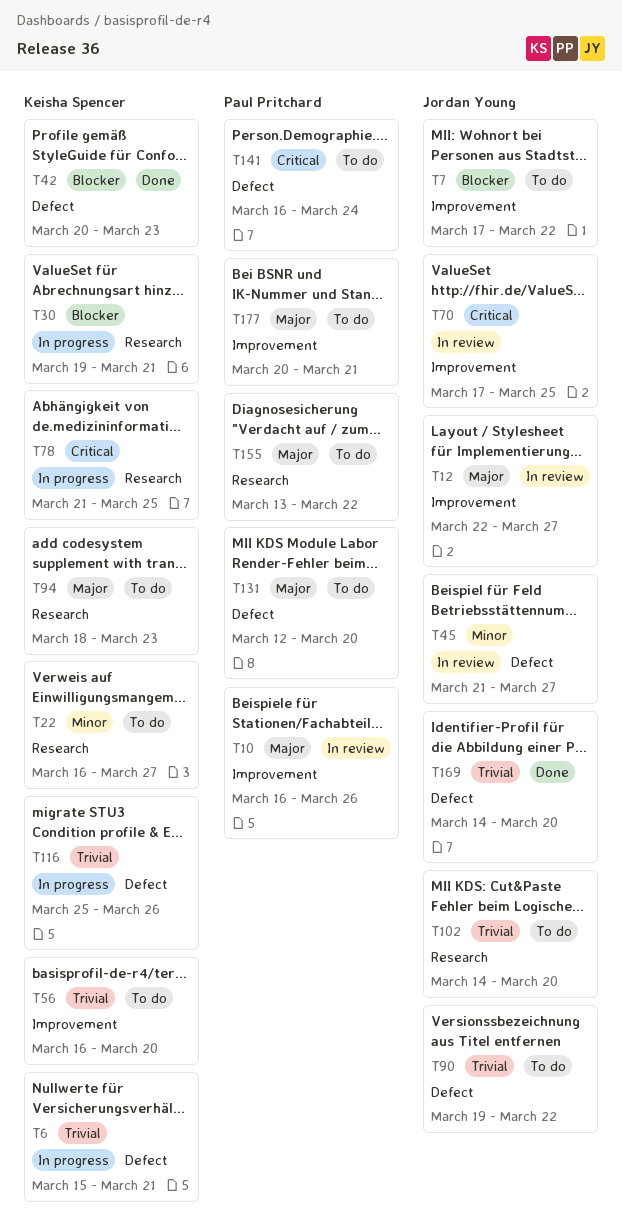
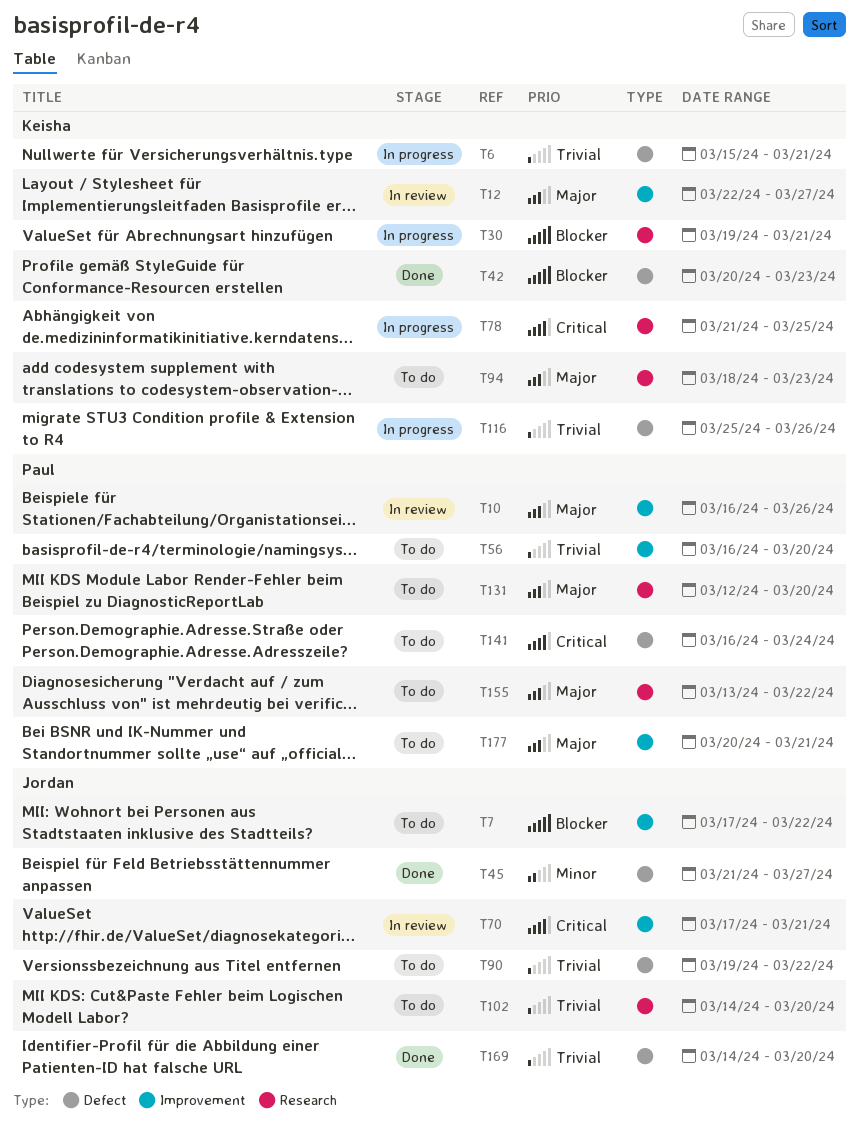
T12, owner: Jordan Young -> Keisha Spencer
T22: present -> none
T45, status: In review -> Done
T56, owner: Keisha Spencer -> Paul Pritchard
T70, due: Mar 25 -> Mar 21
T131, label: Defect -> Research

